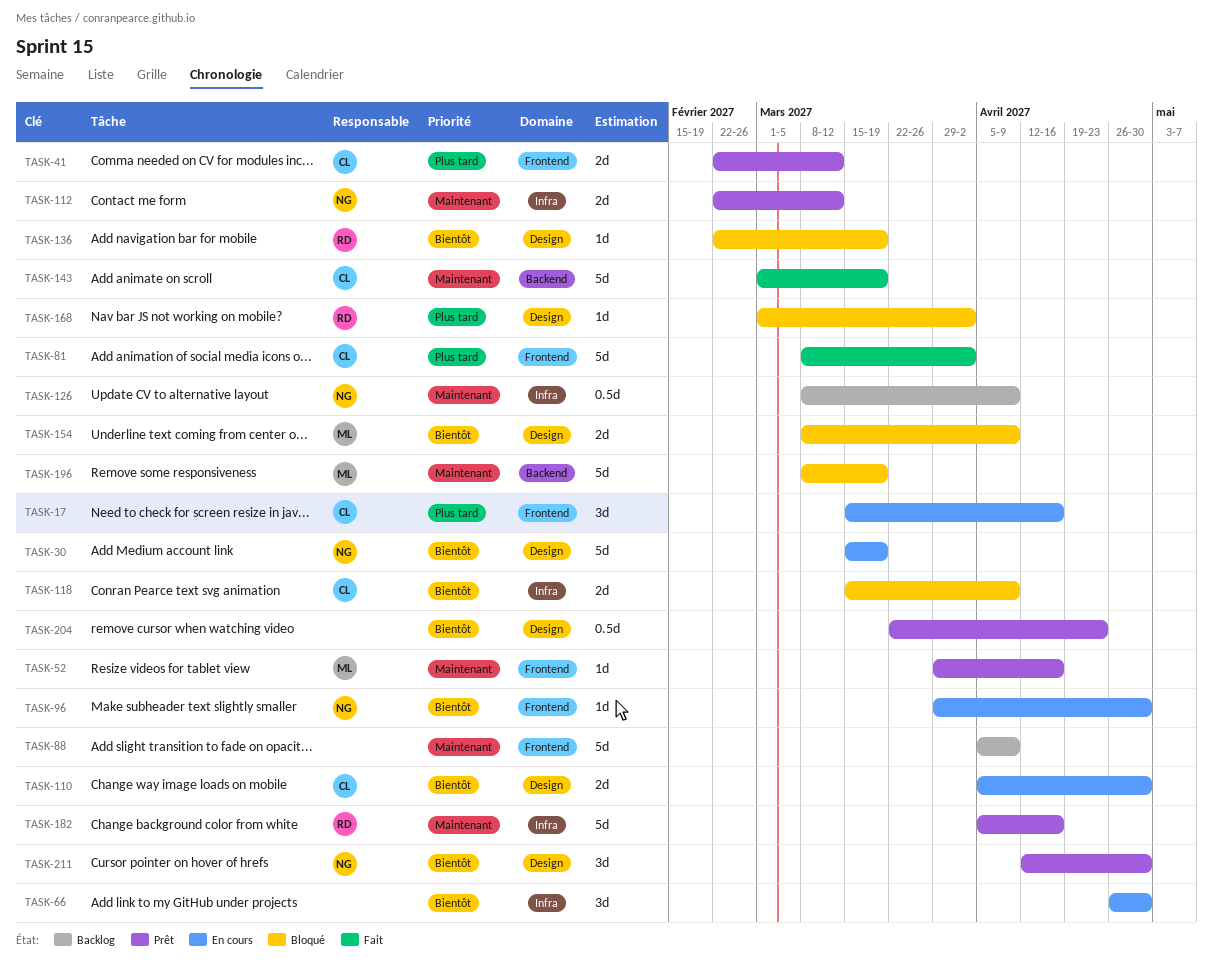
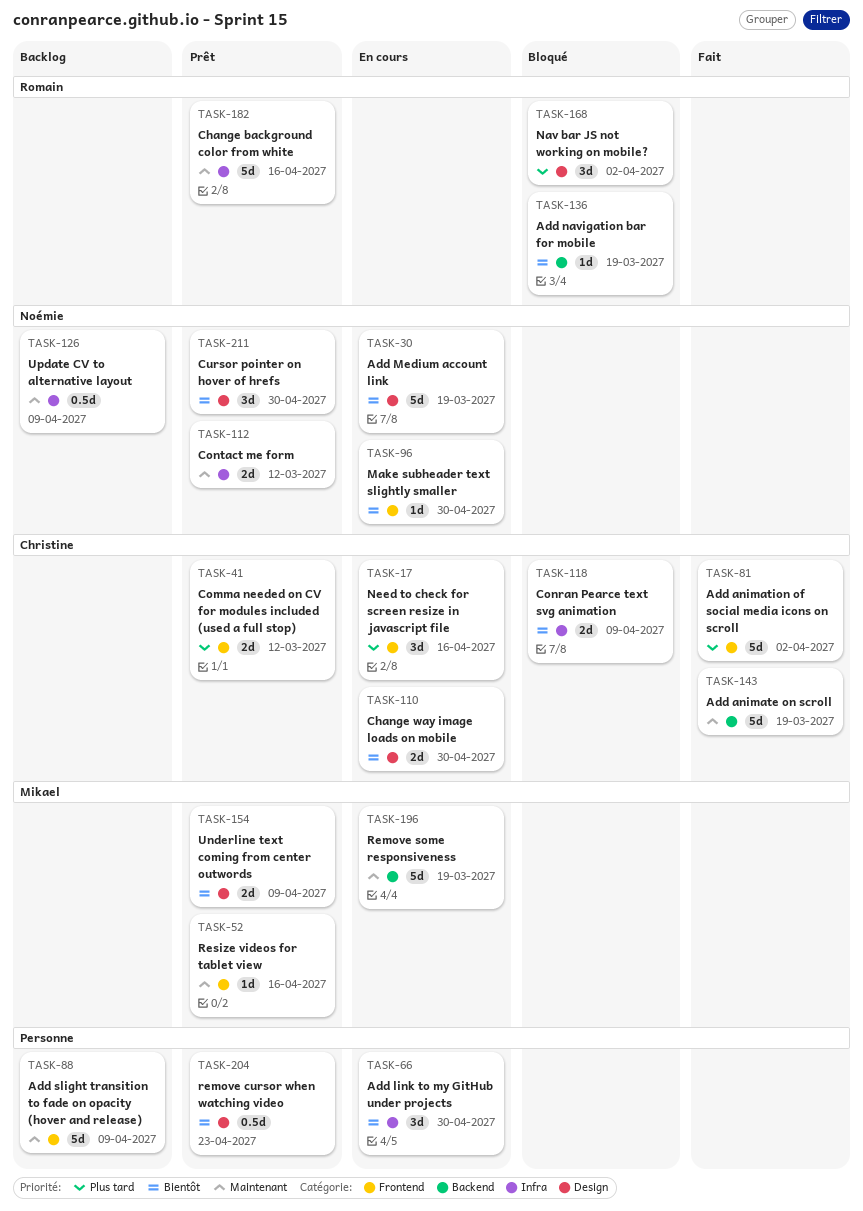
TASK-136, label: Design -> Backend
TASK-154, status: Bloqué -> Prêt
TASK-168, estimate: 1d -> 3d
TASK-196, status: Bloqué -> En cours

